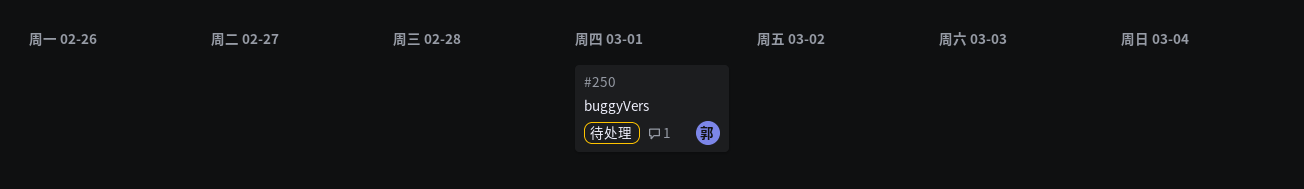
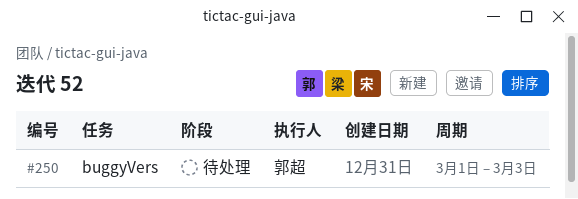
#250, due: Mar 1 -> Mar 3

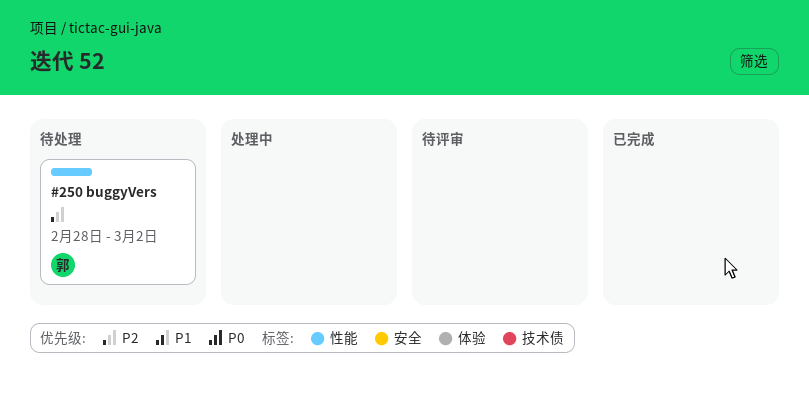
#250, start: Mar 1 -> Feb 28
#250, due: Mar 3 -> Mar 2

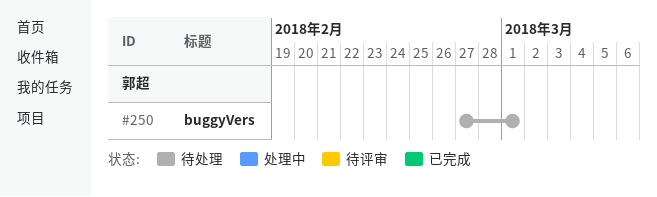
#250, start: Feb 28 -> Feb 27
#250, due: Mar 2 -> Mar 1

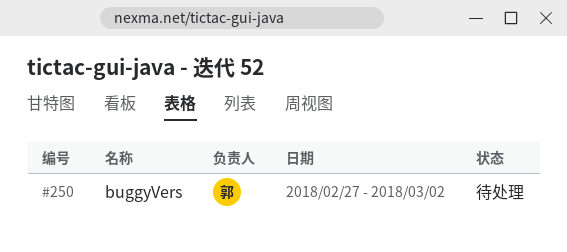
#250, due: Mar 1 -> Mar 2

